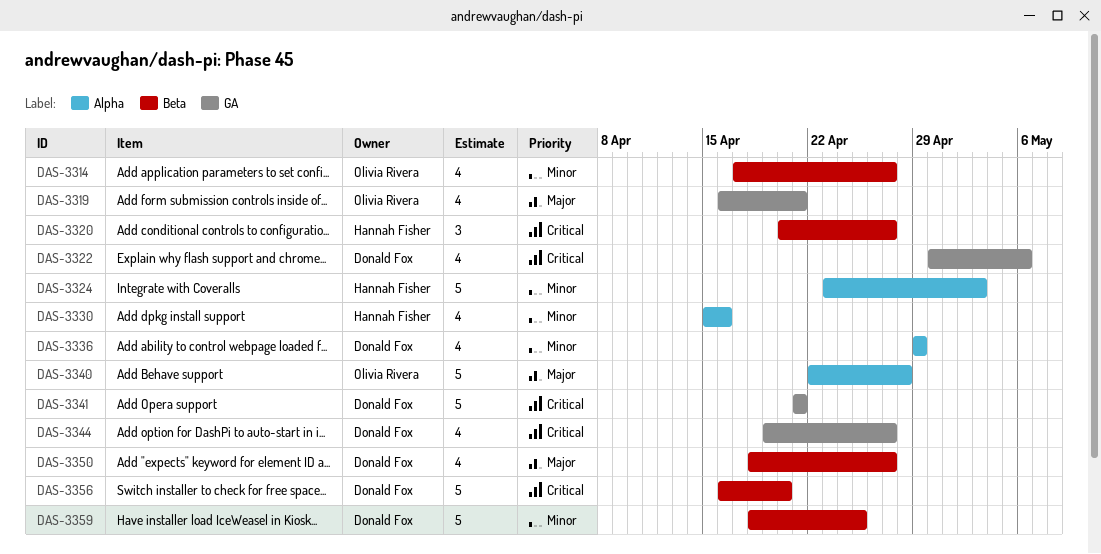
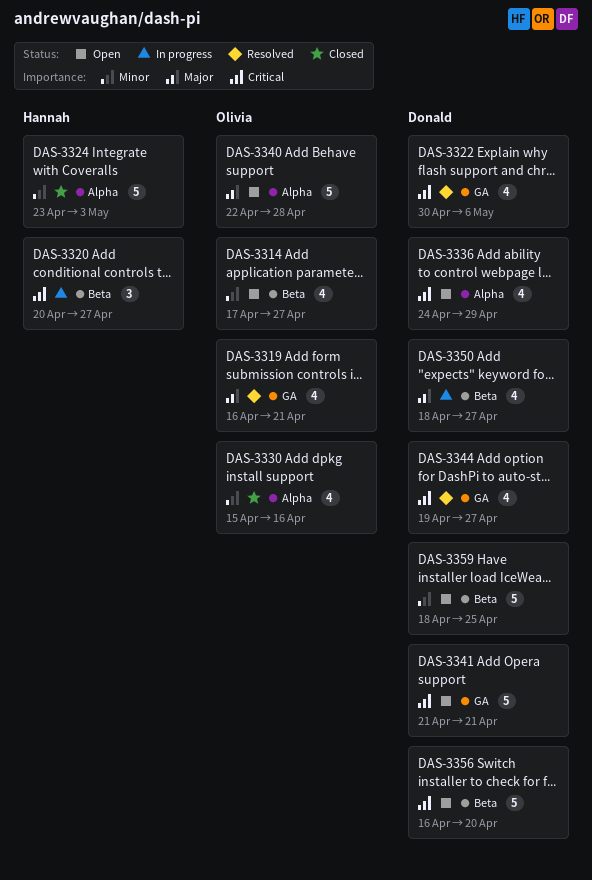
DAS-3330, owner: Hannah Fisher -> Olivia Rivera
DAS-3336, priority: Minor -> Critical
DAS-3336, start: Apr 29 -> Apr 24

